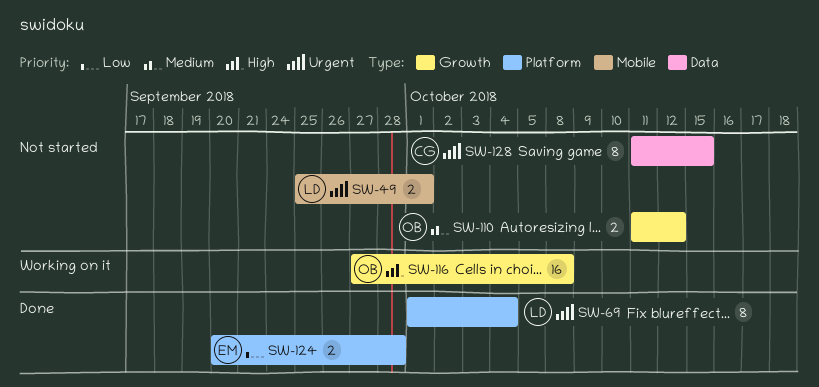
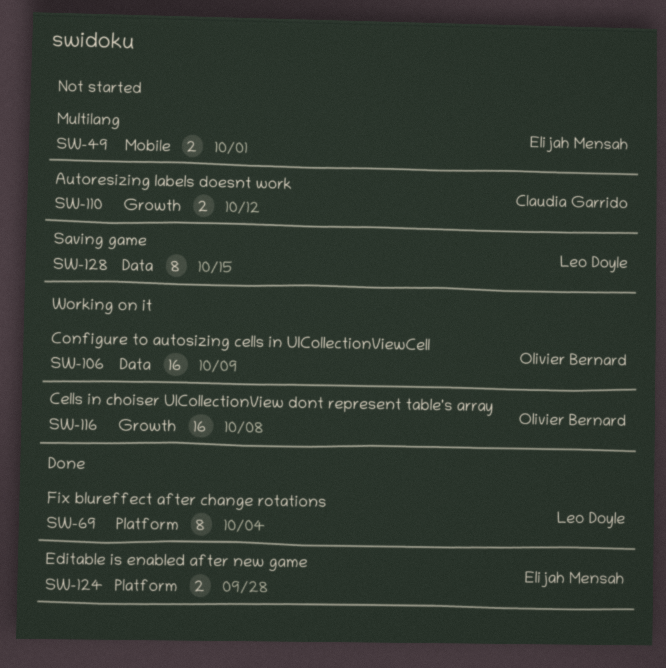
SW-49, owner: Leo Doyle -> Elijah Mensah
SW-106: none -> present
SW-110, owner: Olivier Bernard -> Claudia Garrido
SW-128, owner: Claudia Garrido -> Leo Doyle

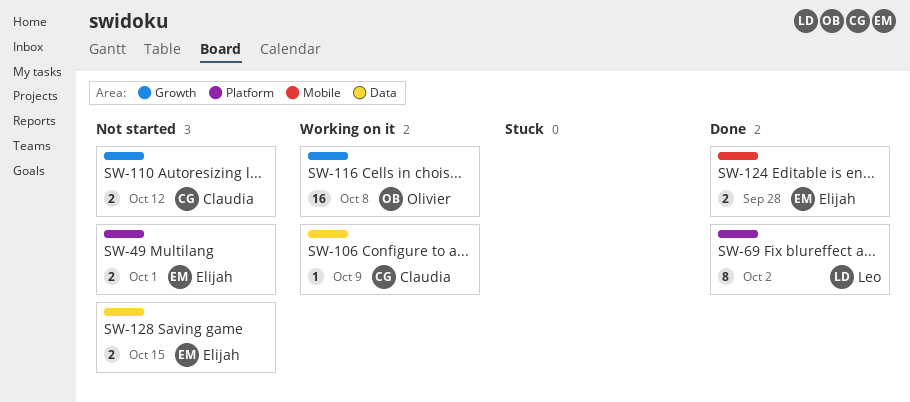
SW-49, label: Mobile -> Platform
SW-69, due: Oct 4 -> Oct 2
SW-106, owner: Olivier Bernard -> Claudia Garrido
SW-106, estimate: 16 -> 1
SW-124, label: Platform -> Mobile
SW-128, owner: Leo Doyle -> Elijah Mensah
SW-128, estimate: 8 -> 2

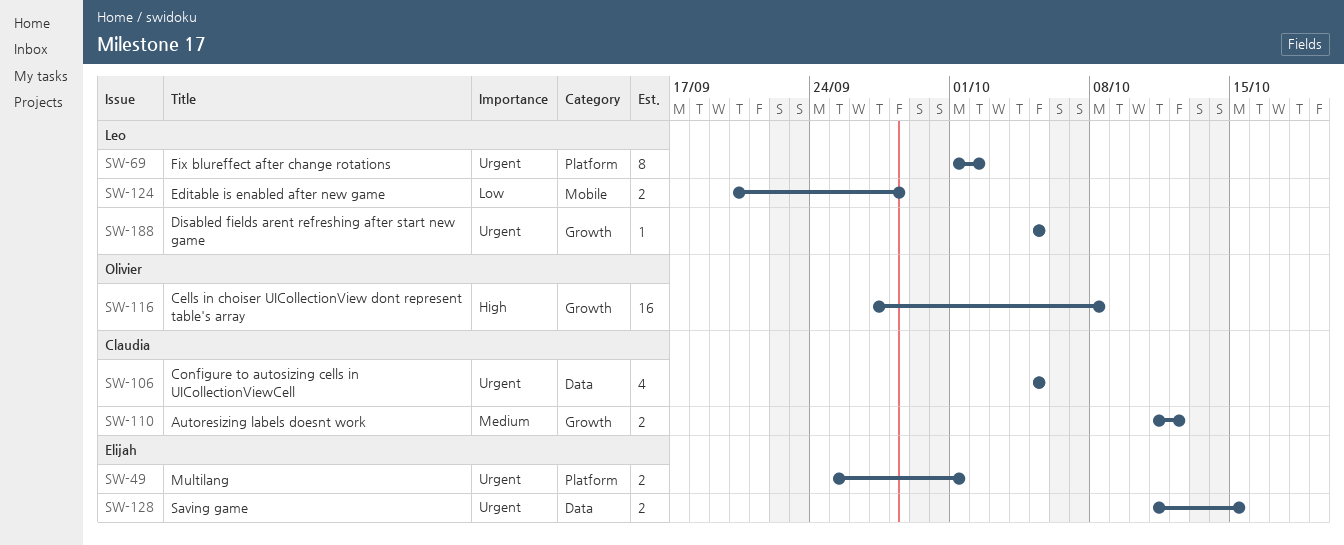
SW-106, estimate: 1 -> 4
SW-106, due: Oct 9 -> Oct 5
SW-124, owner: Elijah -> Leo
SW-188: none -> present

